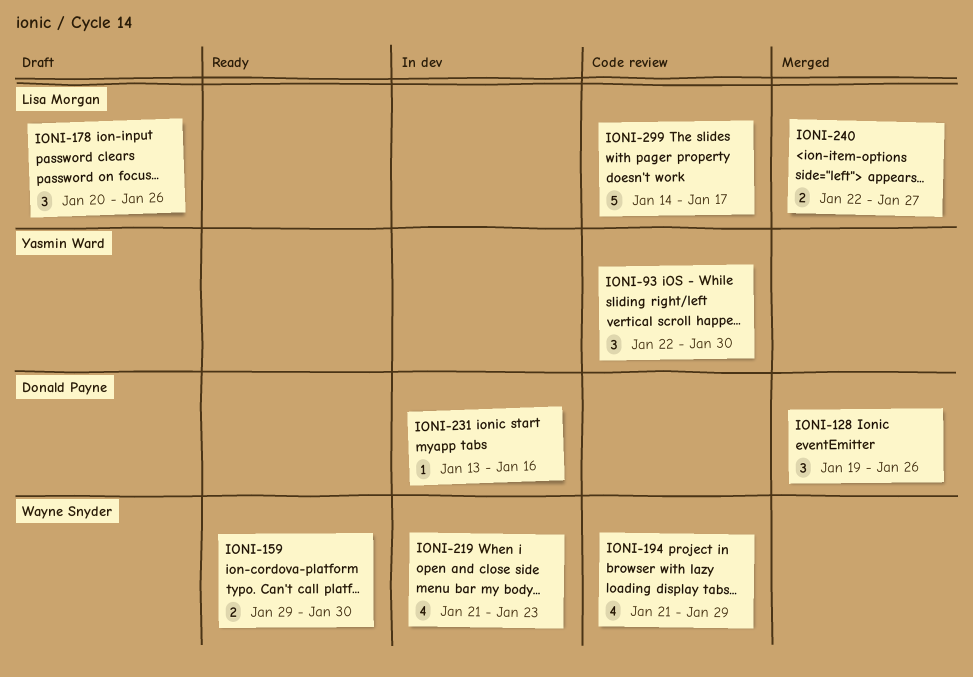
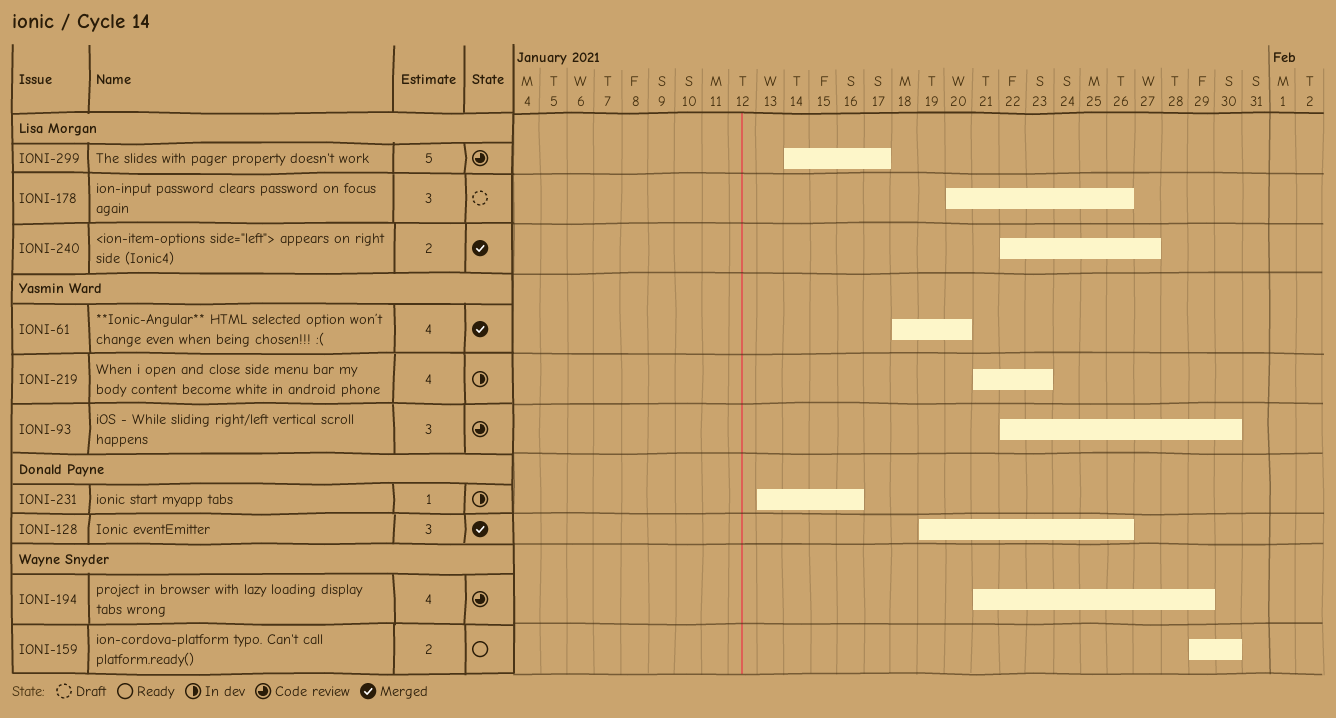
IONI-61: none -> present
IONI-219, owner: Wayne Snyder -> Yasmin Ward

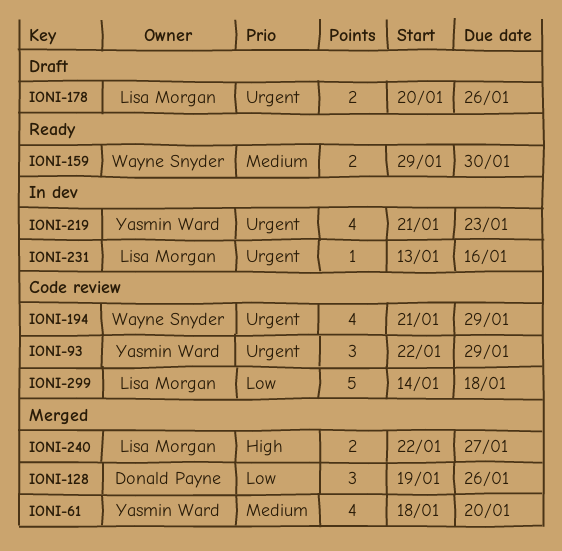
IONI-93, due: Jan 30 -> Jan 29
IONI-178, estimate: 3 -> 2
IONI-231, owner: Donald Payne -> Lisa Morgan
IONI-299, due: Jan 17 -> Jan 18

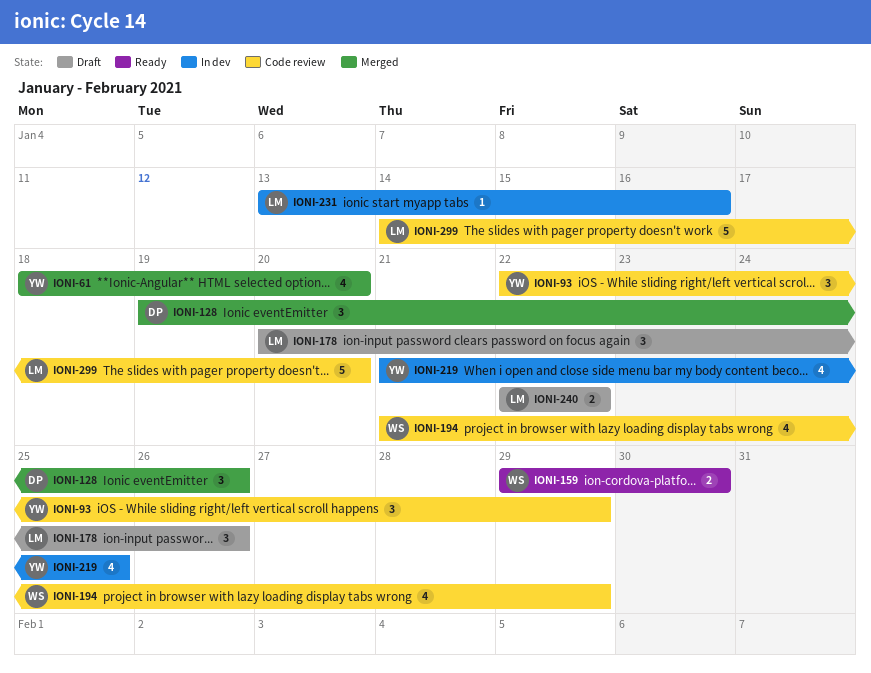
IONI-178, estimate: 2 -> 3
IONI-219, due: Jan 23 -> Jan 25
IONI-240, status: Merged -> Draft
IONI-240, due: Jan 27 -> Jan 22
IONI-299, due: Jan 18 -> Jan 20

